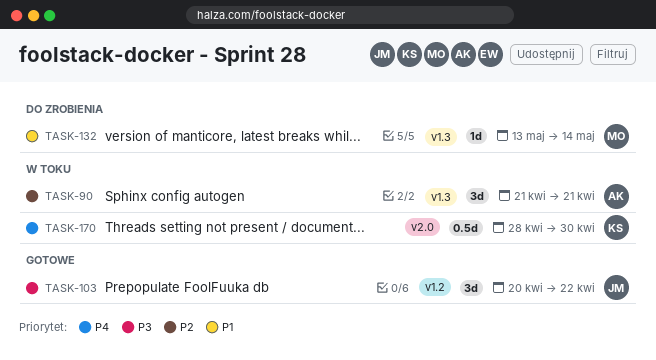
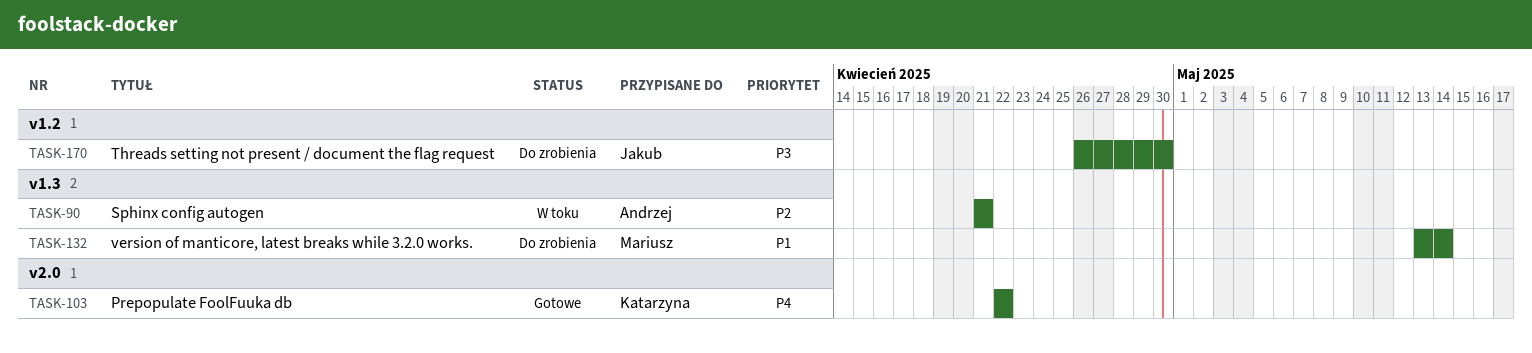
TASK-103, owner: Jakub -> Katarzyna
TASK-103, priority: P3 -> P4
TASK-103, label: v1.2 -> v2.0
TASK-103, start: Apr 20 -> Apr 22
TASK-170, status: W toku -> Do zrobienia
TASK-170, owner: Katarzyna -> Jakub
TASK-170, priority: P4 -> P3
TASK-170, label: v2.0 -> v1.2
TASK-170, start: Apr 28 -> Apr 26

